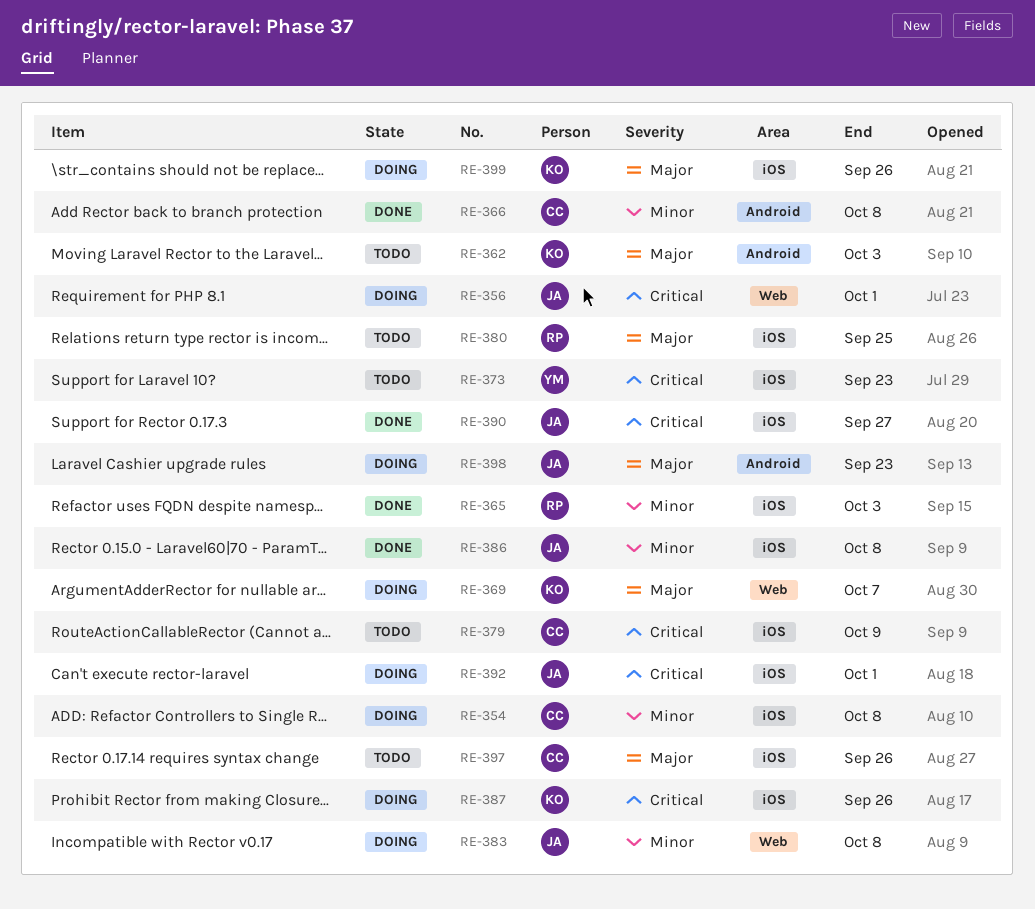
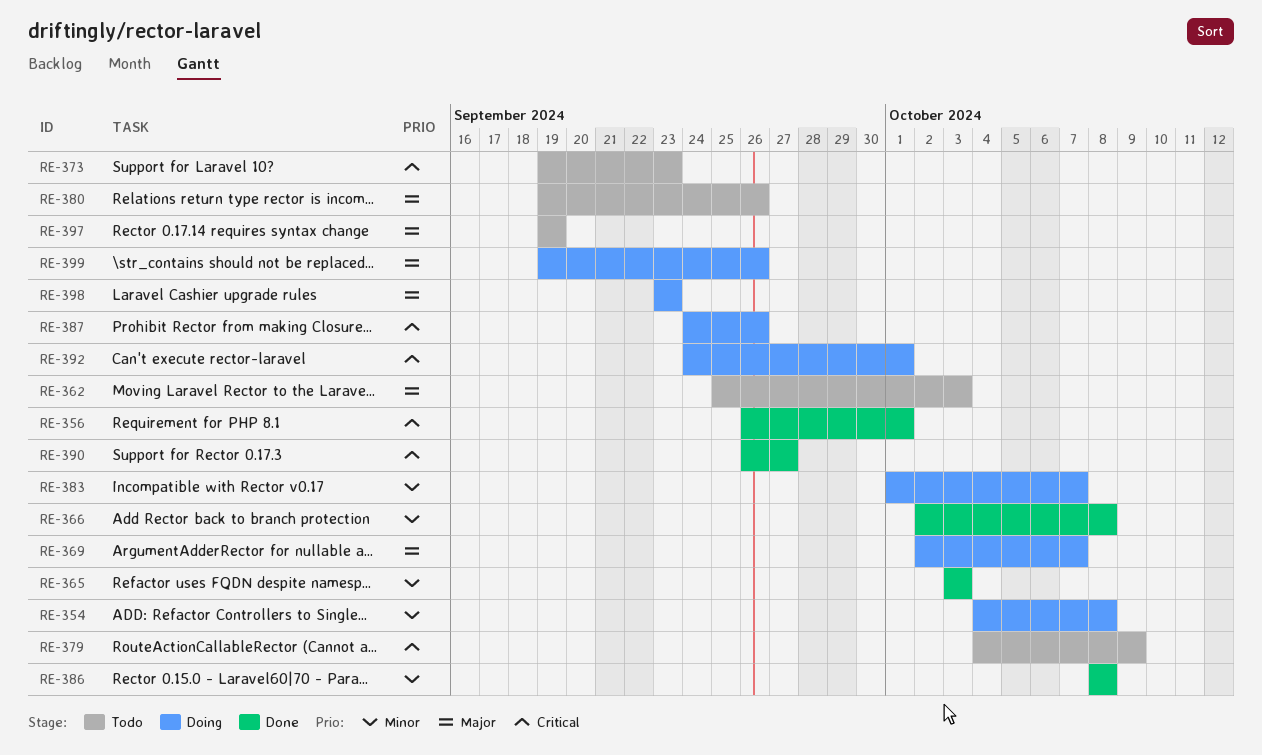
RE-356, status: Doing -> Done
RE-380, due: Sep 25 -> Sep 26
RE-383, due: Oct 8 -> Oct 7
RE-397, due: Sep 26 -> Sep 19

